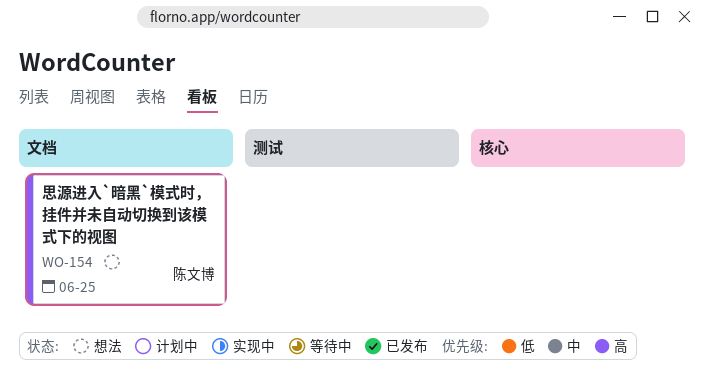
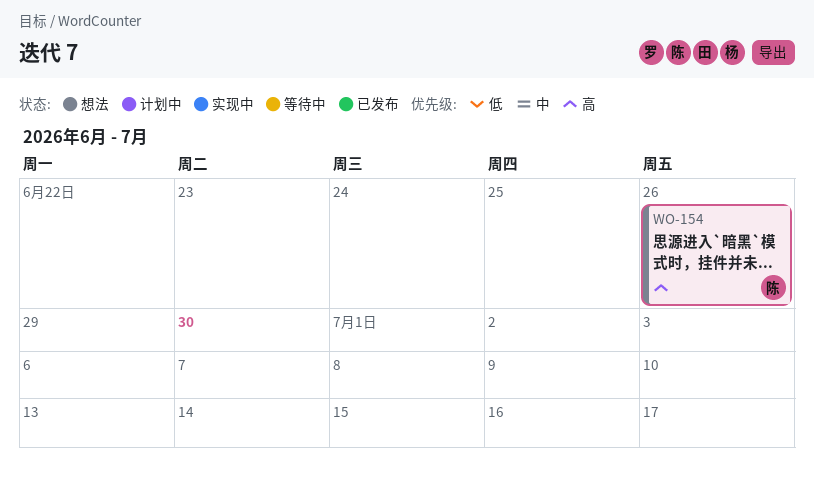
WO-154, due: Jun 25 -> Jun 26

